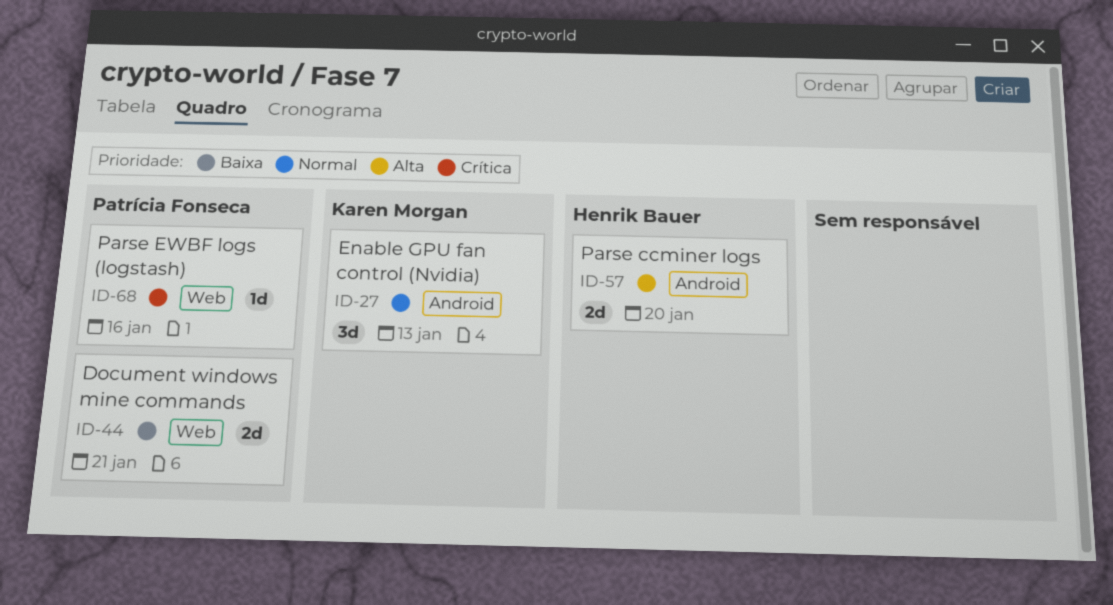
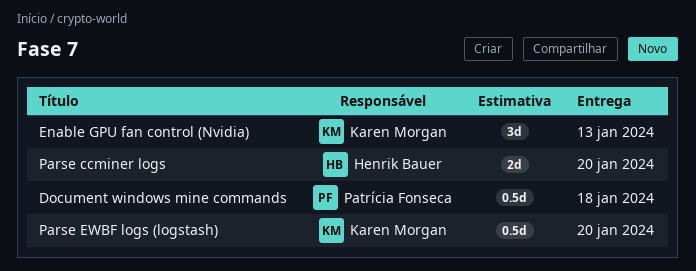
Document windows mine commands, estimate: 2d -> 0.5d
Document windows mine commands, due: Jan 21 -> Jan 18
Parse EWBF logs (logstash), owner: Patrícia Fonseca -> Karen Morgan
Parse EWBF logs (logstash), estimate: 1d -> 0.5d
Parse EWBF logs (logstash), due: Jan 16 -> Jan 20

